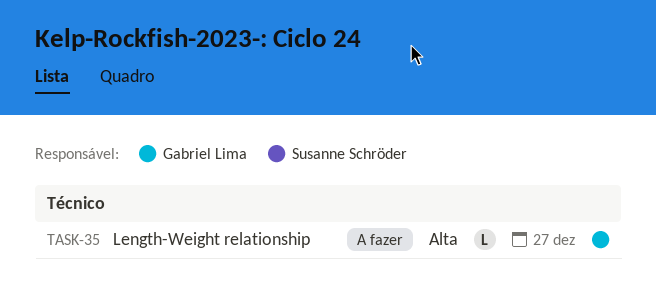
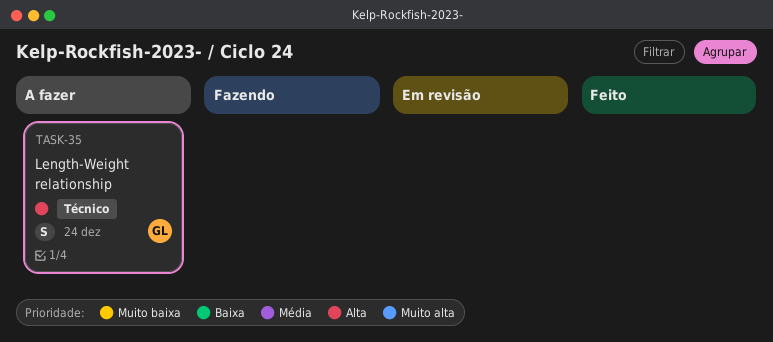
TASK-35, estimate: L -> S
TASK-35, due: Dec 27 -> Dec 24

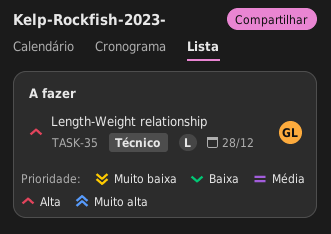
TASK-35, estimate: S -> L
TASK-35, due: Dec 24 -> Dec 28

